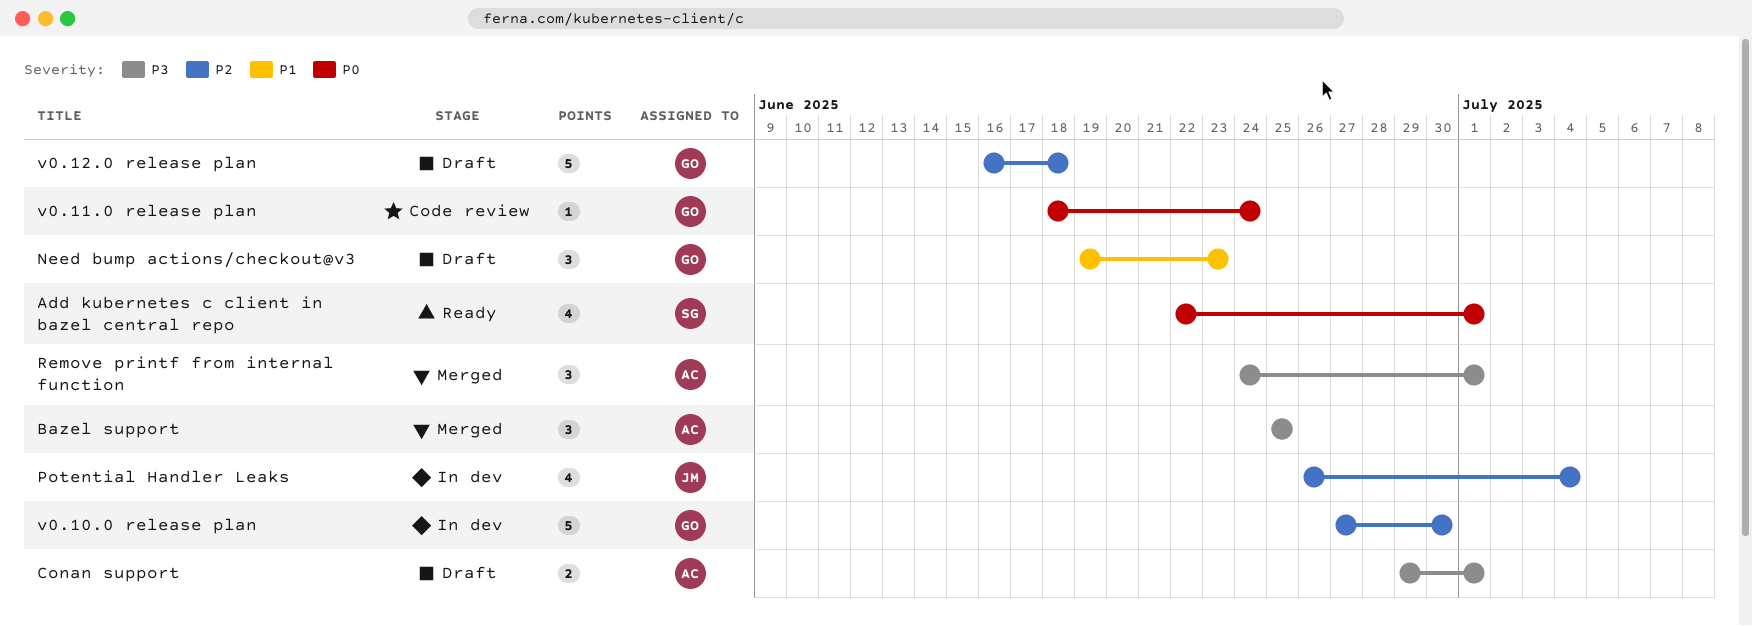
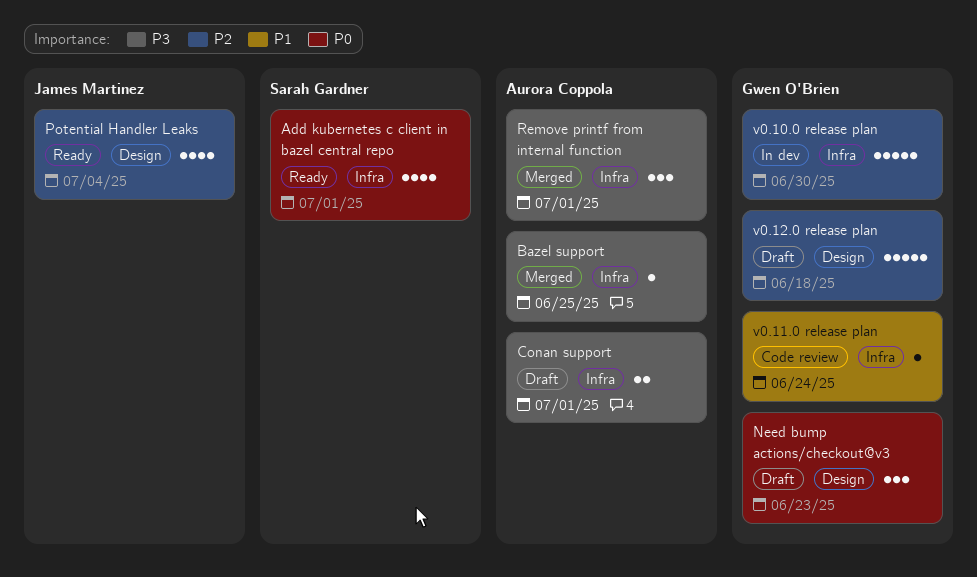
Bazel support, estimate: 3 -> 1
Need bump actions/checkout@v3, priority: P1 -> P0
Potential Handler Leaks, status: In dev -> Ready
v0.11.0 release plan, priority: P0 -> P1

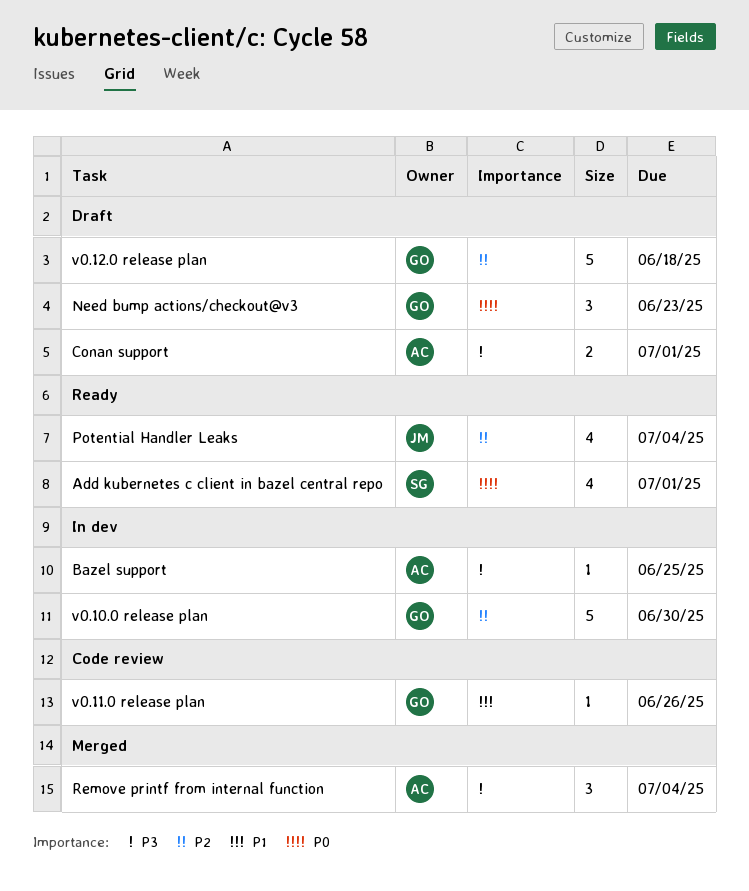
Bazel support, status: Merged -> In dev
Remove printf from internal function, due: Jul 1 -> Jul 4
v0.11.0 release plan, due: Jun 24 -> Jun 26

